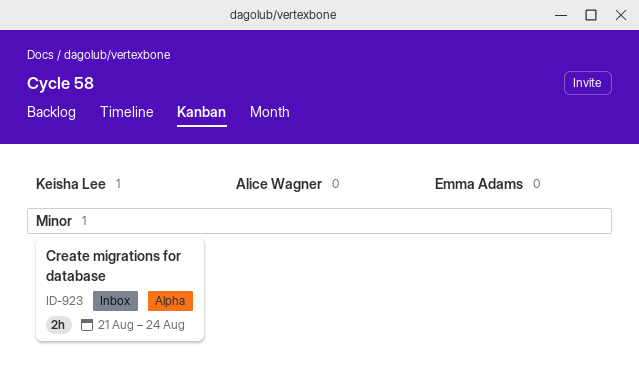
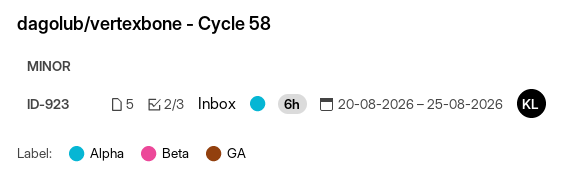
ID-923, estimate: 2h -> 6h
ID-923, start: Aug 21 -> Aug 20
ID-923, due: Aug 24 -> Aug 25

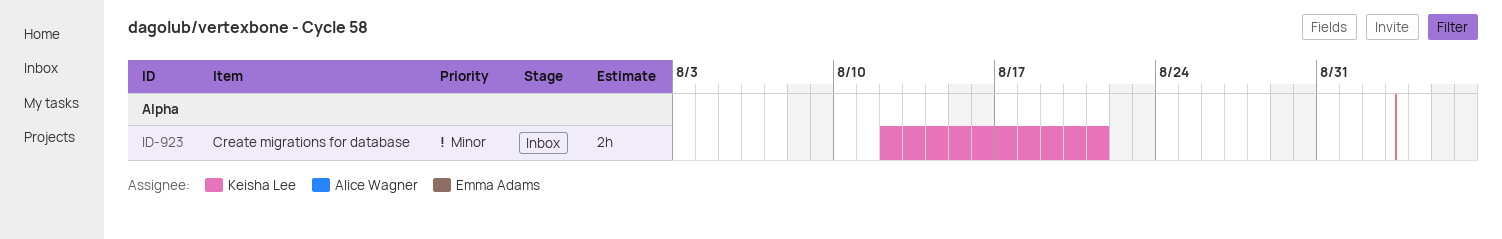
ID-923, estimate: 6h -> 2h
ID-923, start: Aug 20 -> Aug 12
ID-923, due: Aug 25 -> Aug 21

